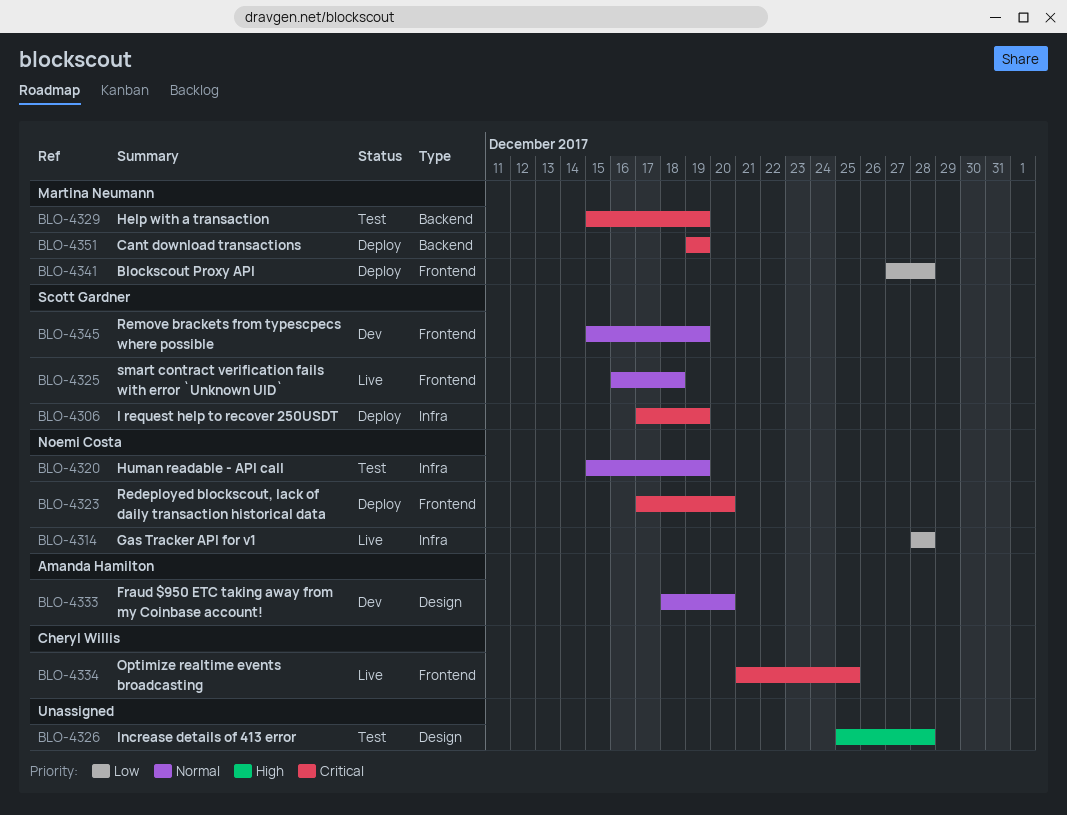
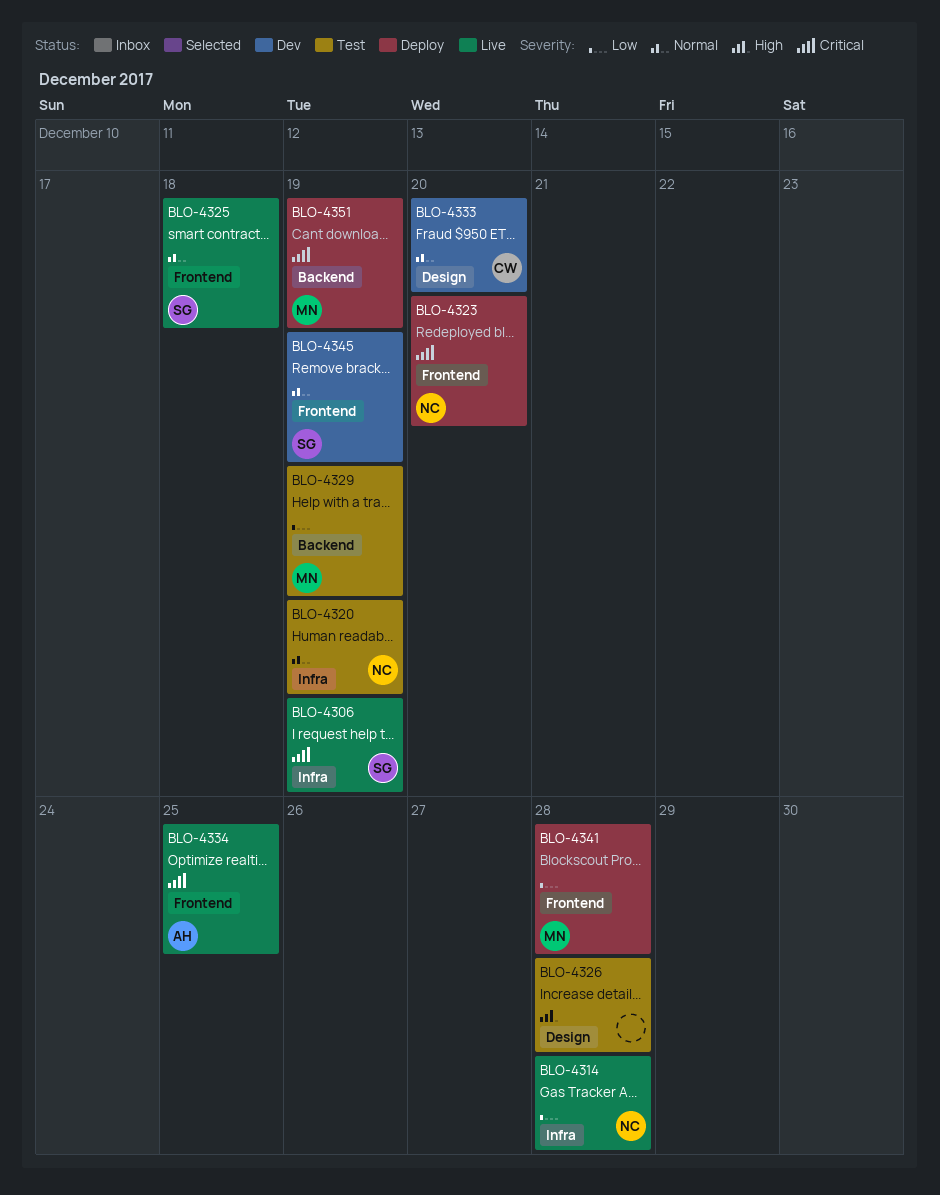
BLO-4306, status: Deploy -> Live
BLO-4329, priority: Critical -> Low
BLO-4333, owner: Amanda Hamilton -> Cheryl Willis
BLO-4334, owner: Cheryl Willis -> Amanda Hamilton

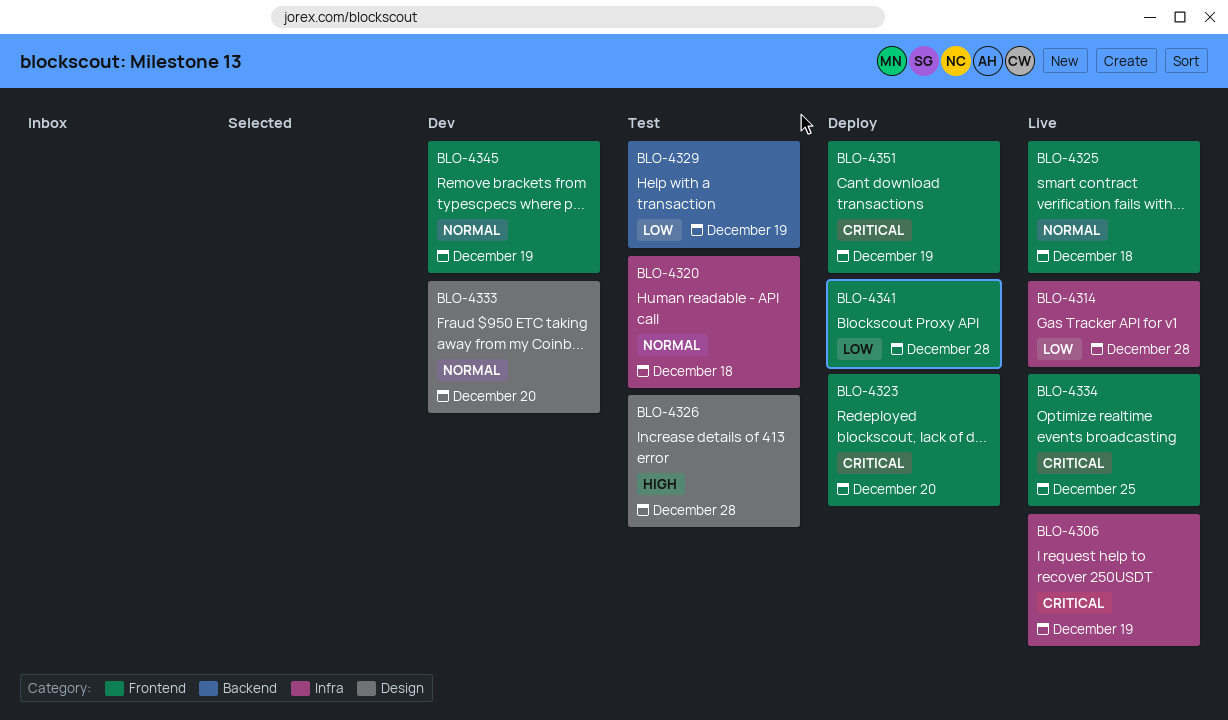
BLO-4320, due: Dec 19 -> Dec 18
BLO-4351, label: Backend -> Frontend

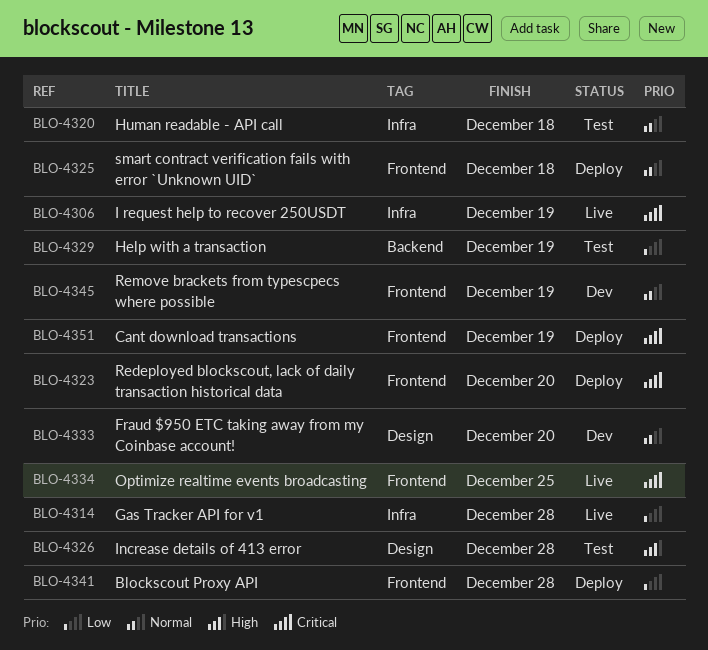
BLO-4325, status: Live -> Deploy

